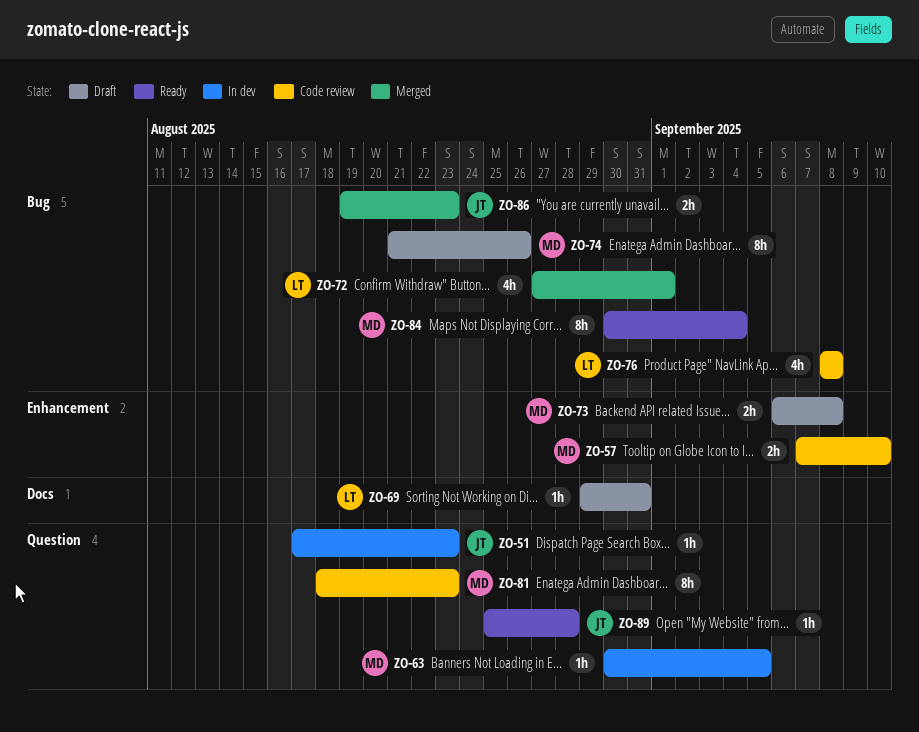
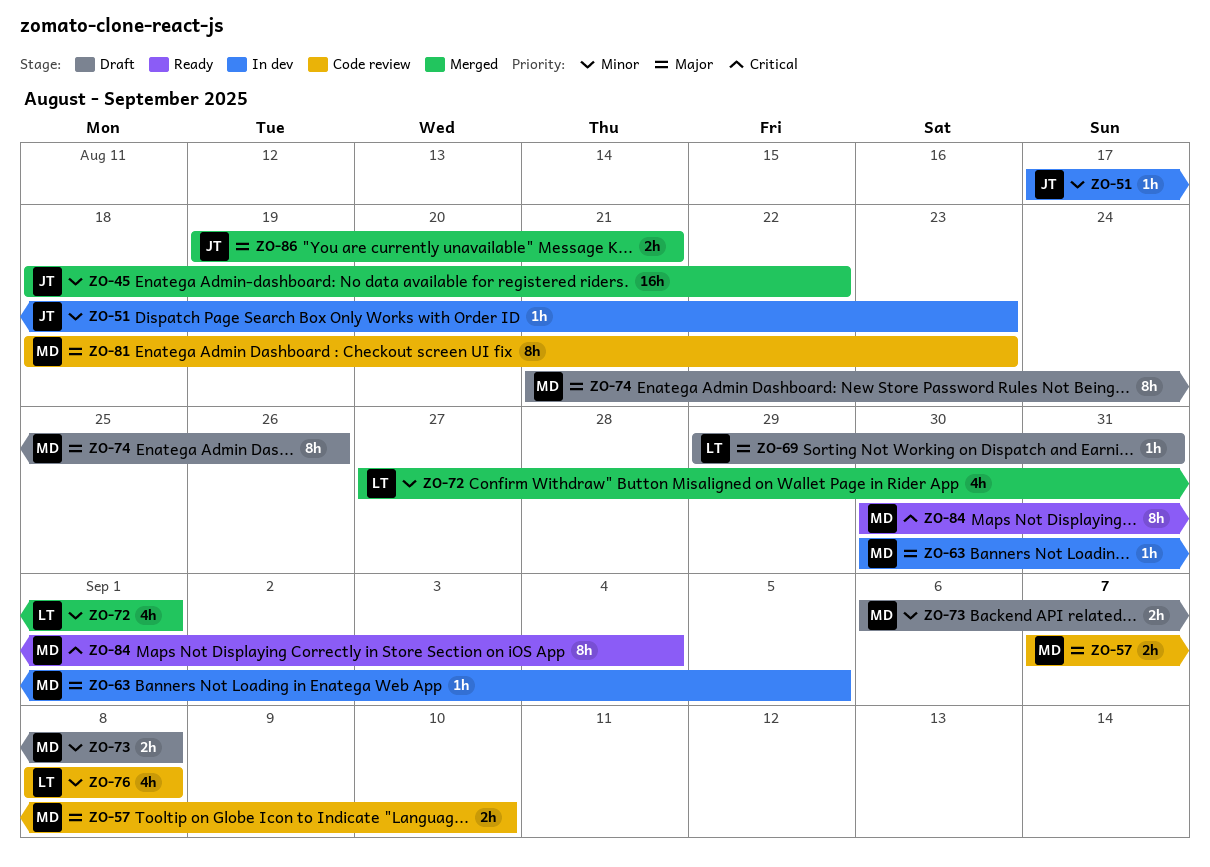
ZO-45: none -> present
ZO-86, due: Aug 23 -> Aug 21
ZO-89: present -> none

